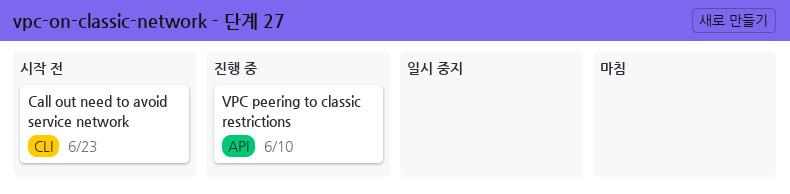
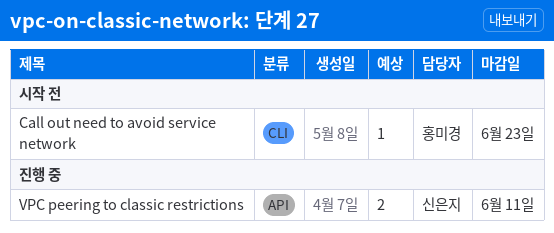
VPC peering to classic restrictions, due: Jun 10 -> Jun 11

